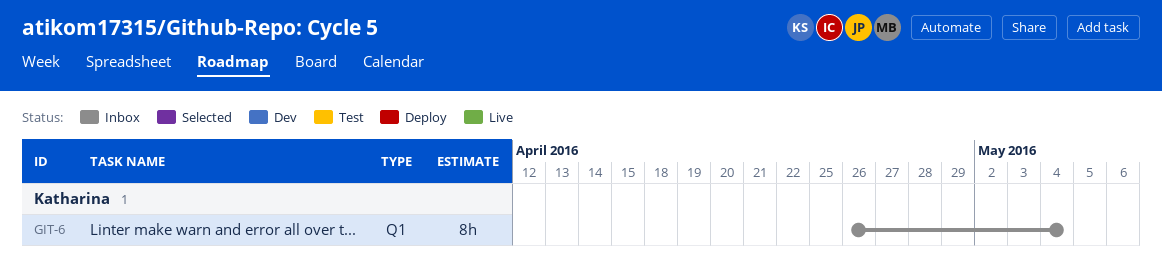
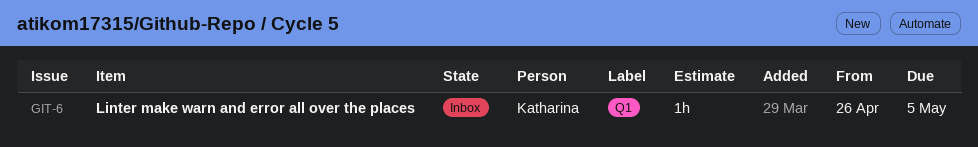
GIT-6, estimate: 8h -> 1h
GIT-6, due: May 4 -> May 5

